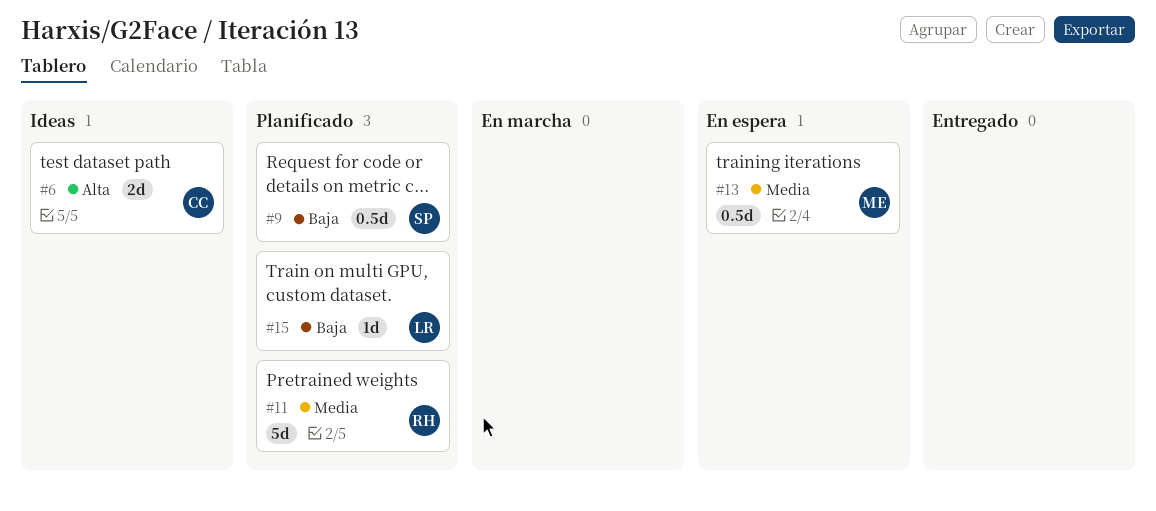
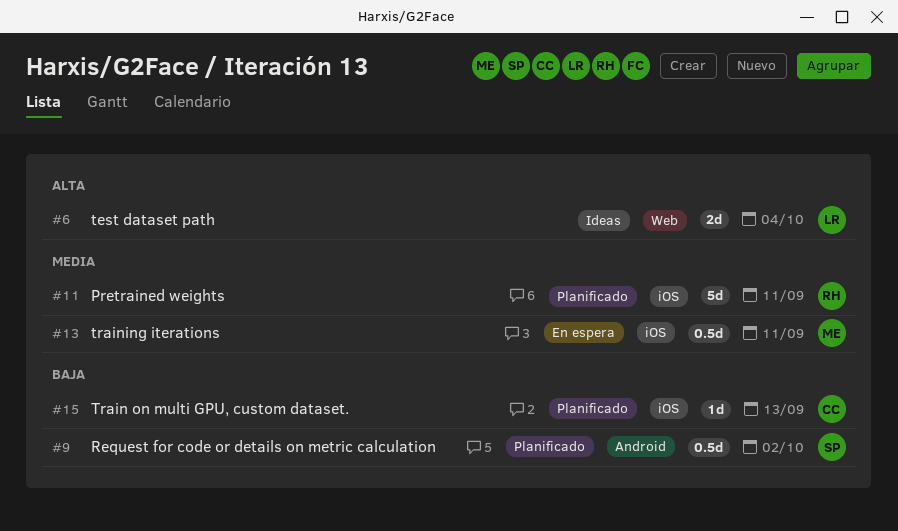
#6, owner: CC -> LR
#15, owner: LR -> CC

